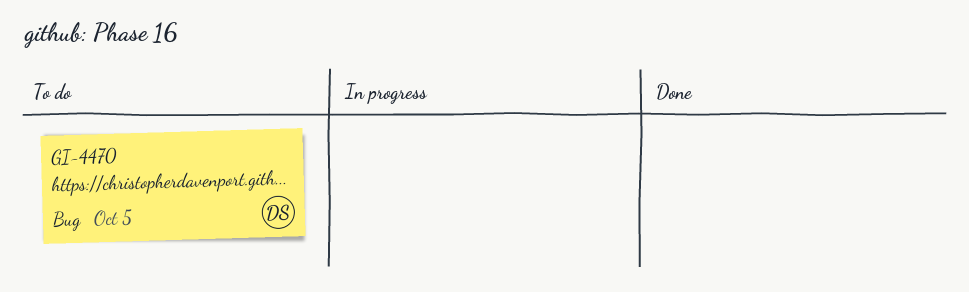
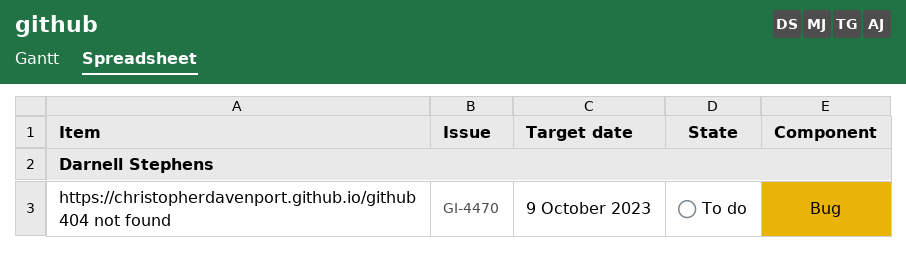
GI-4470, due: Oct 5 -> Oct 9

